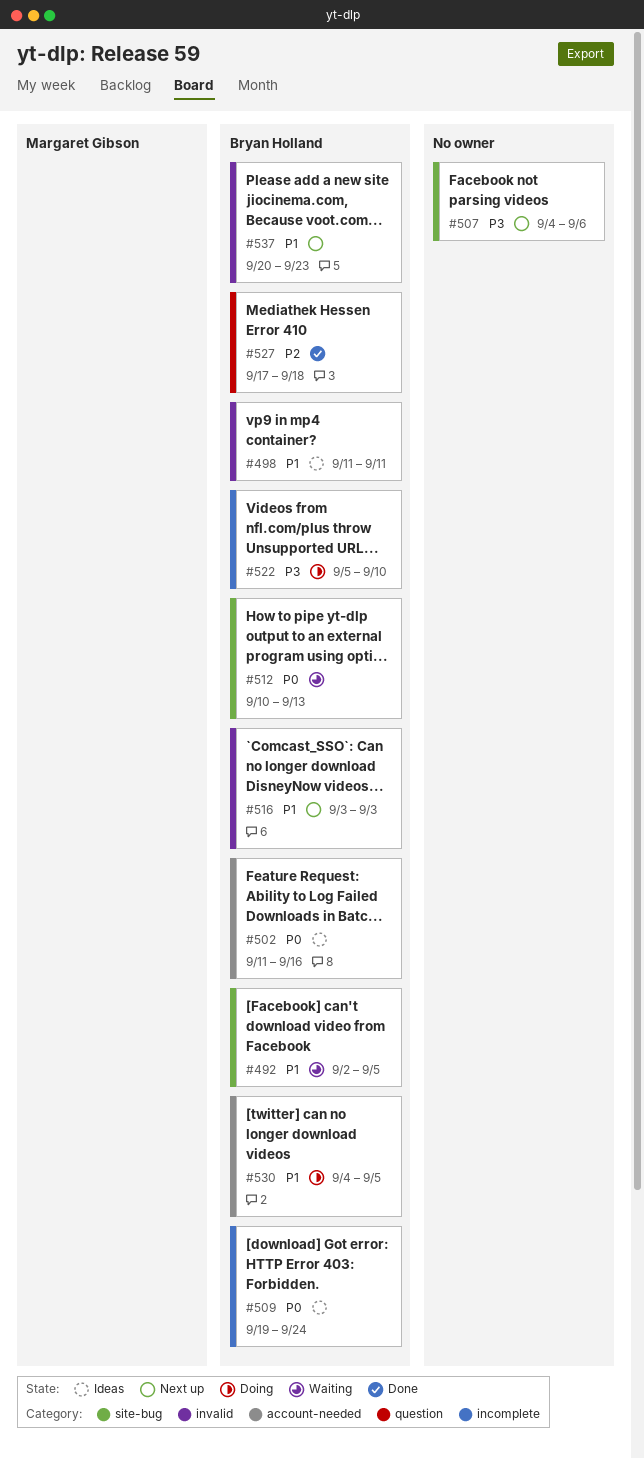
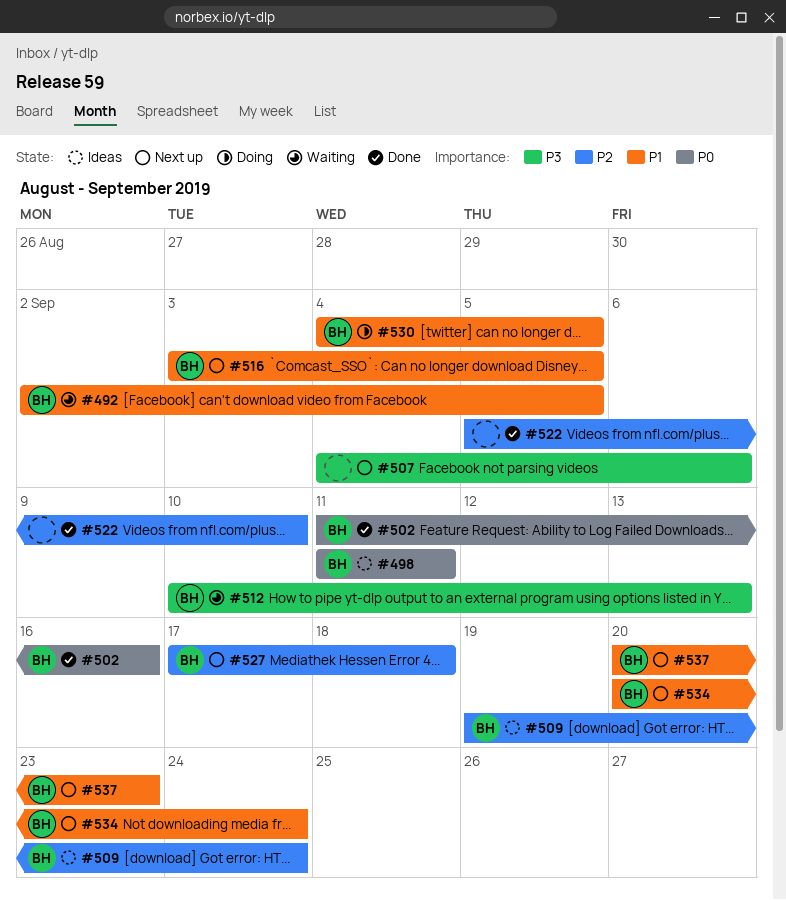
#498, priority: P1 -> P0
#502, status: Ideas -> Done
#509, priority: P0 -> P2
#512, priority: P0 -> P3
#516, due: Sep 3 -> Sep 5
#522, status: Doing -> Done
#522, owner: Bryan Holland -> none
#522, priority: P3 -> P2
#527, status: Done -> Next up
#534: none -> present

